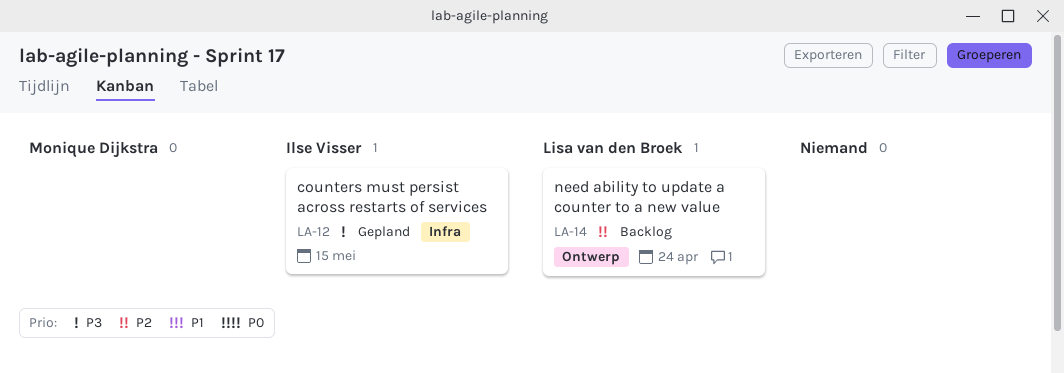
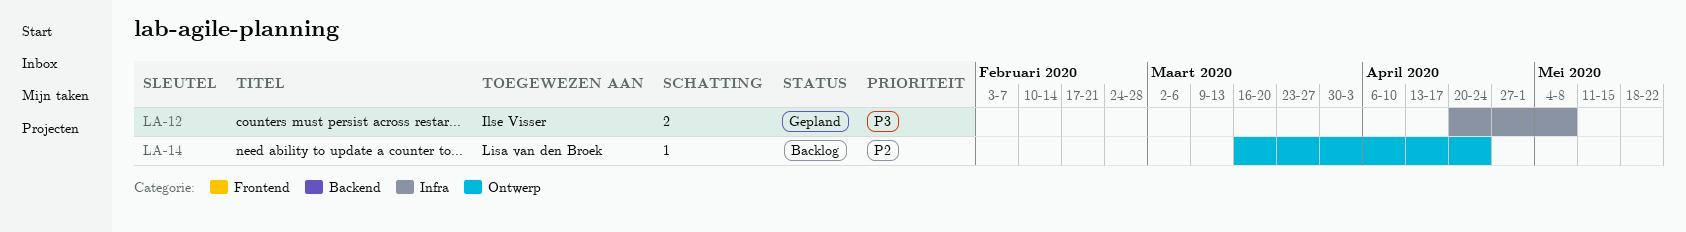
LA-12, due: May 15 -> May 8

